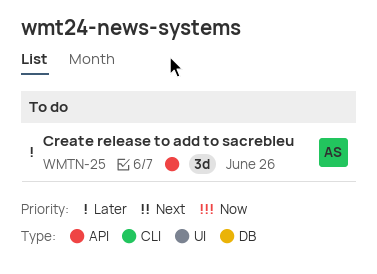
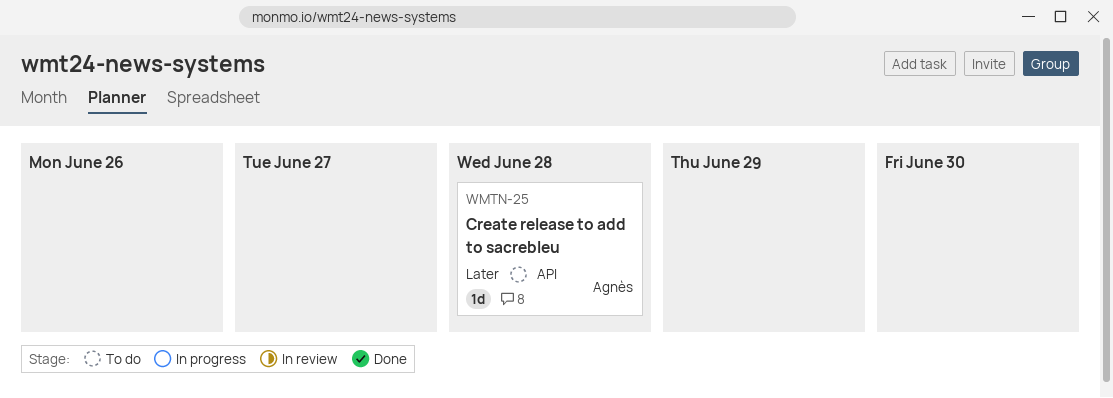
WMTN-25, estimate: 3d -> 1d
WMTN-25, due: Jun 26 -> Jun 28

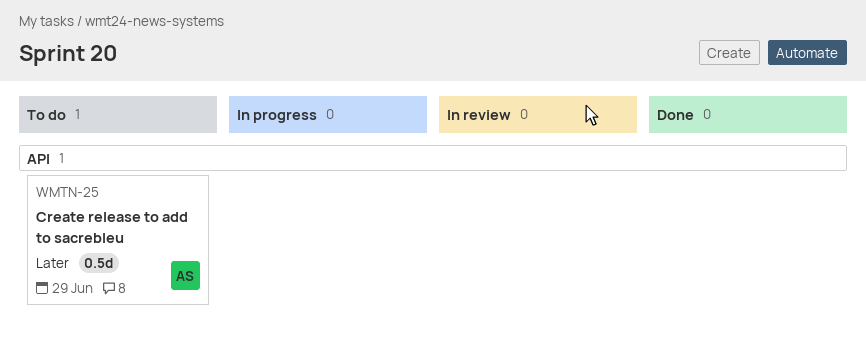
WMTN-25, estimate: 1d -> 0.5d
WMTN-25, due: Jun 28 -> Jun 29

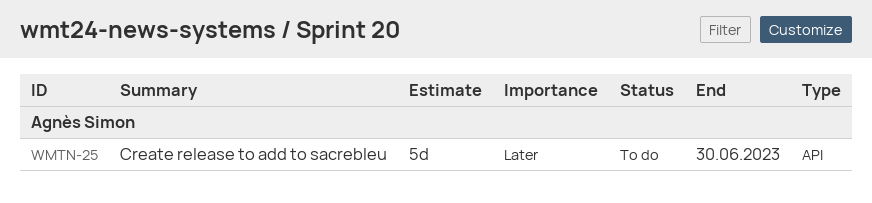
WMTN-25, estimate: 0.5d -> 5d
WMTN-25, due: Jun 29 -> Jun 30

